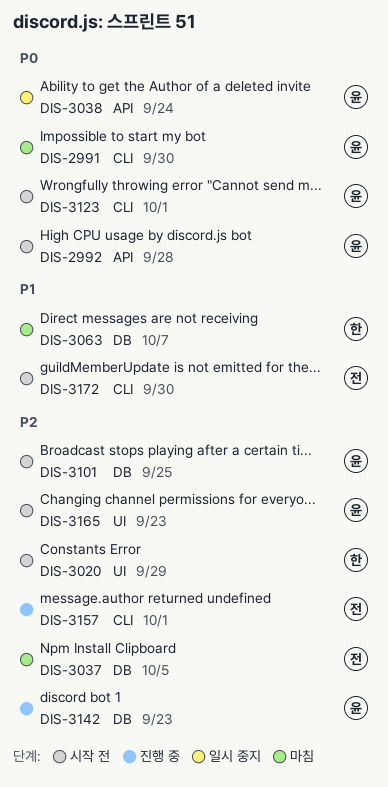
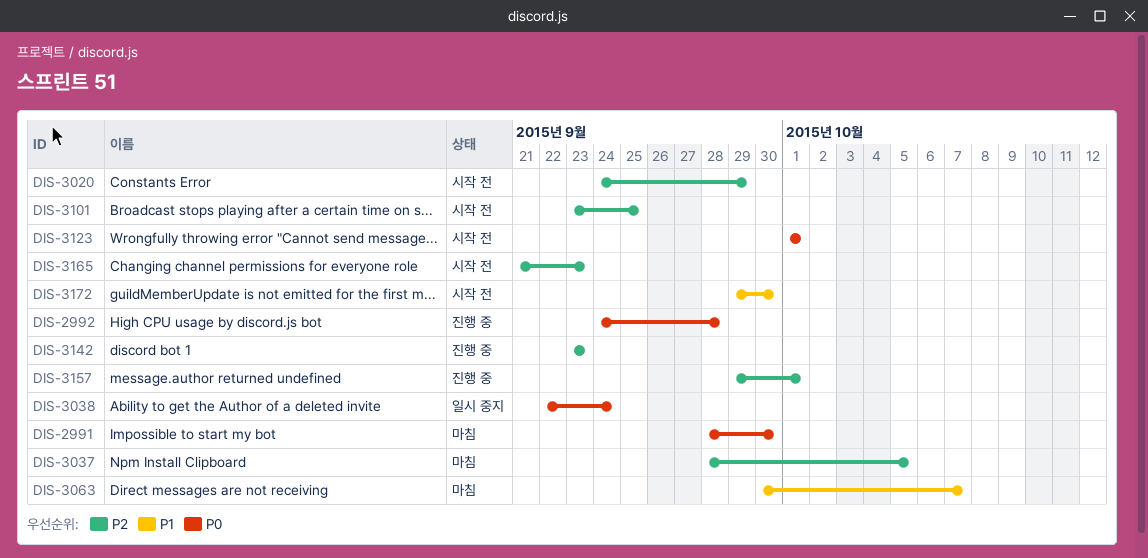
DIS-2992, status: 시작 전 -> 진행 중

